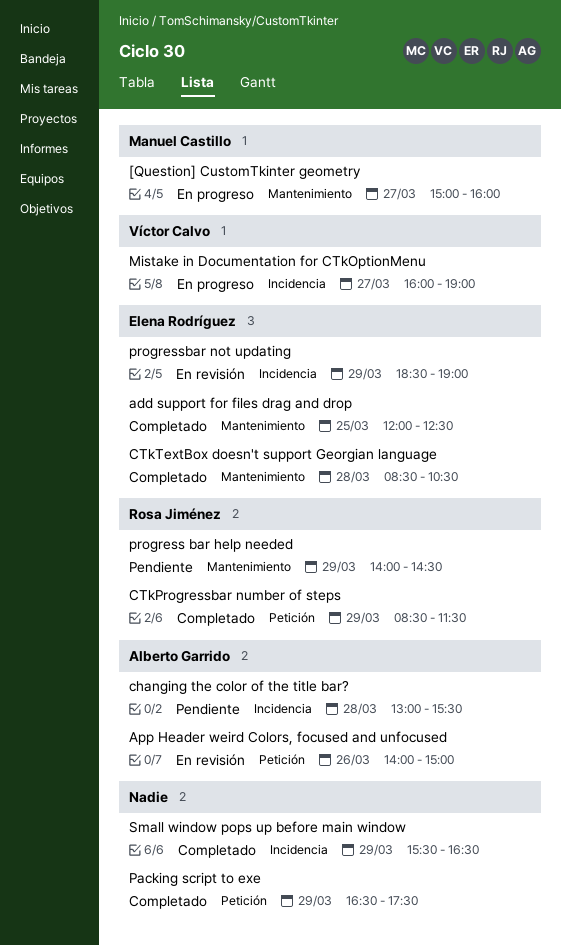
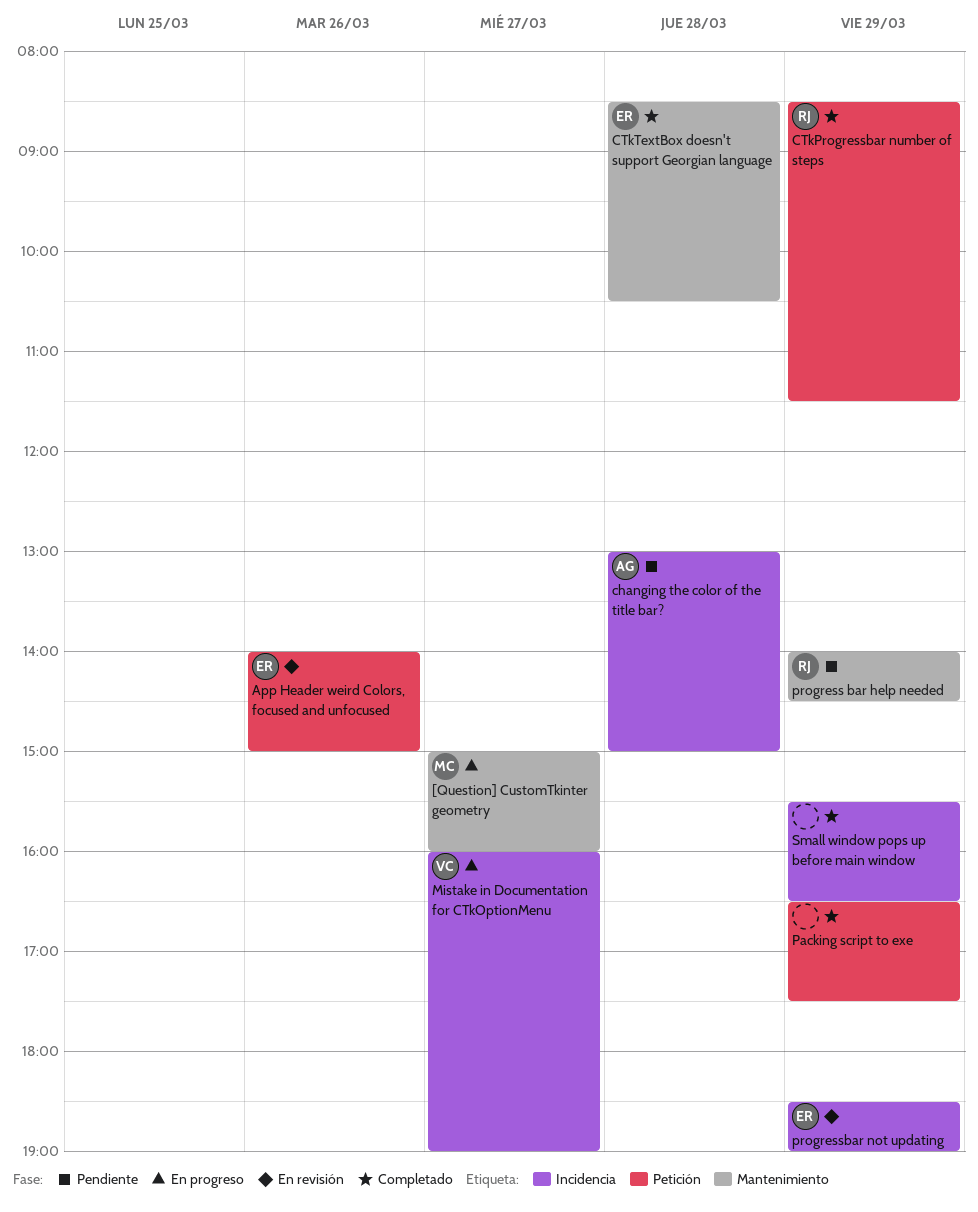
add support for files drag and drop: present -> none
App Header weird Colors, focused and unfocused, owner: Alberto Garrido -> Elena Rodríguez
changing the color of the title bar?, ends: 15:30 -> 15:00

